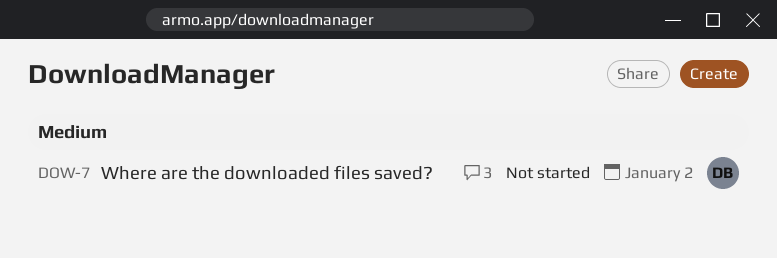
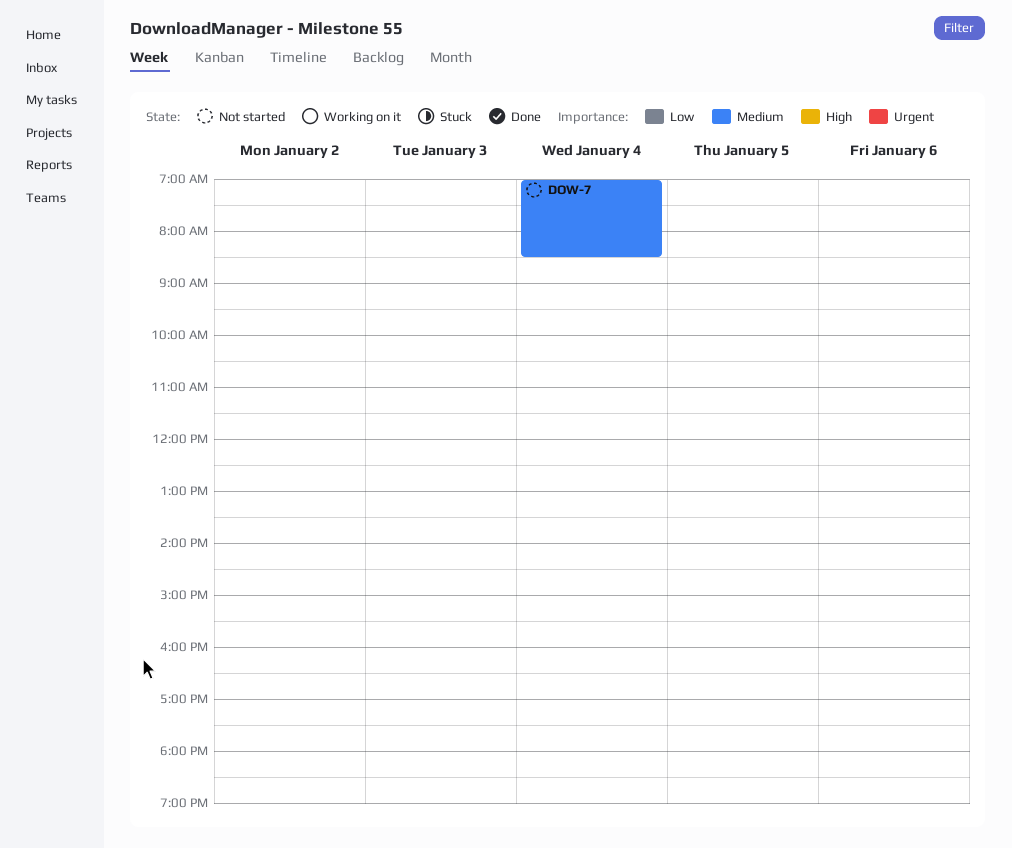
DOW-7, day: Jan 2 -> Jan 4

